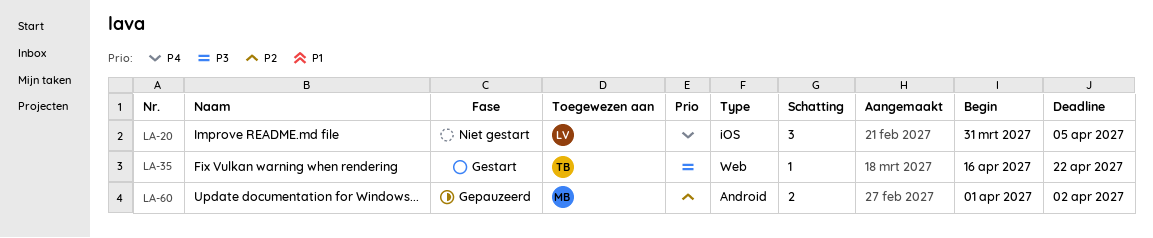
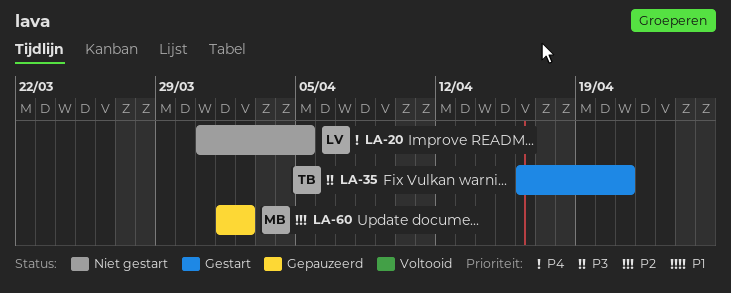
LA-35, due: Apr 22 -> Apr 21

